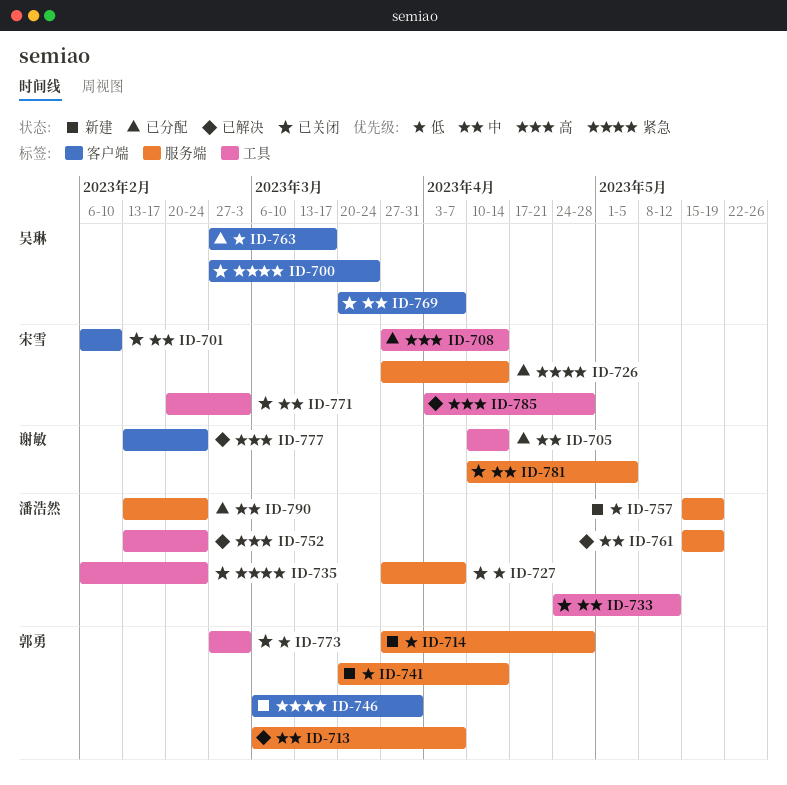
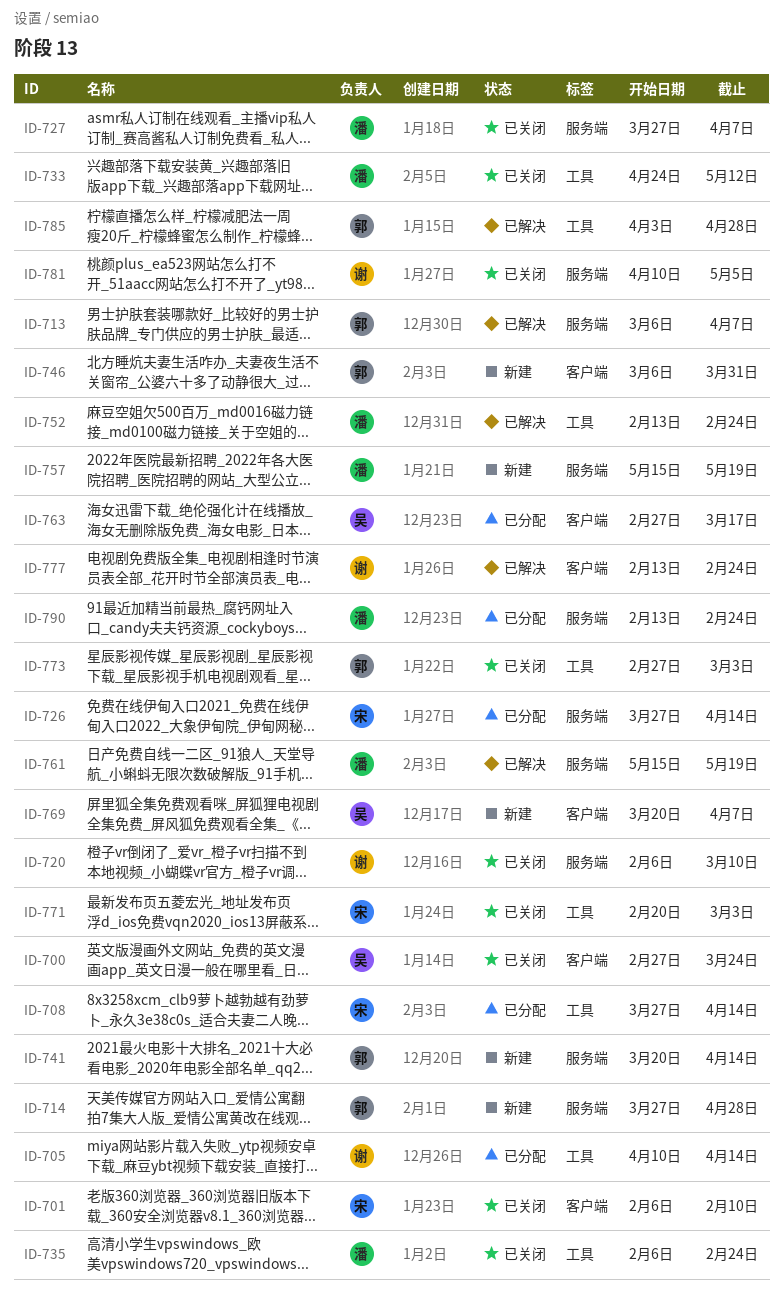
ID-720: none -> present
ID-769, status: 已关闭 -> 新建
ID-785, owner: 宋雪 -> 郭勇

